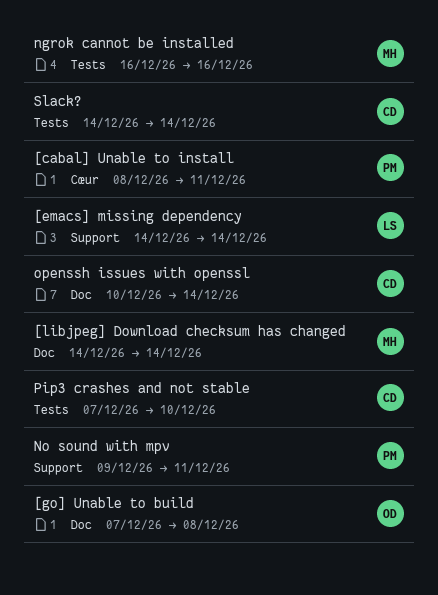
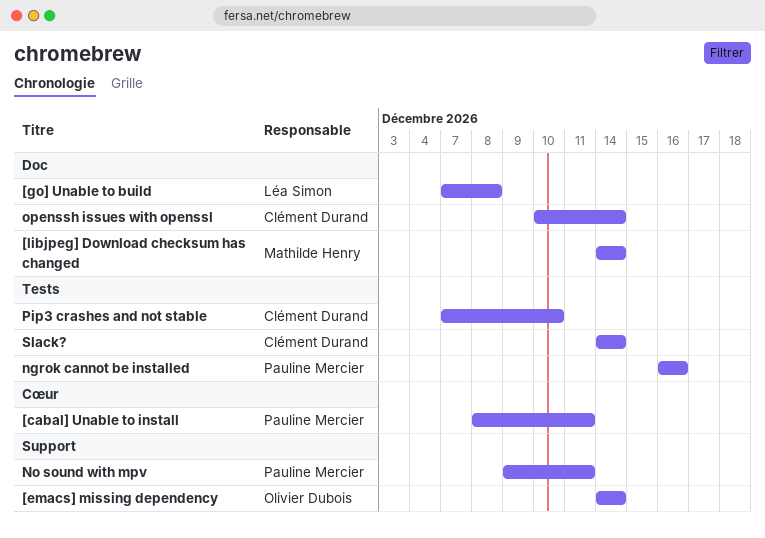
[emacs] missing dependency, owner: Léa Simon -> Olivier Dubois
[go] Unable to build, owner: Olivier Dubois -> Léa Simon
ngrok cannot be installed, owner: Mathilde Henry -> Pauline Mercier

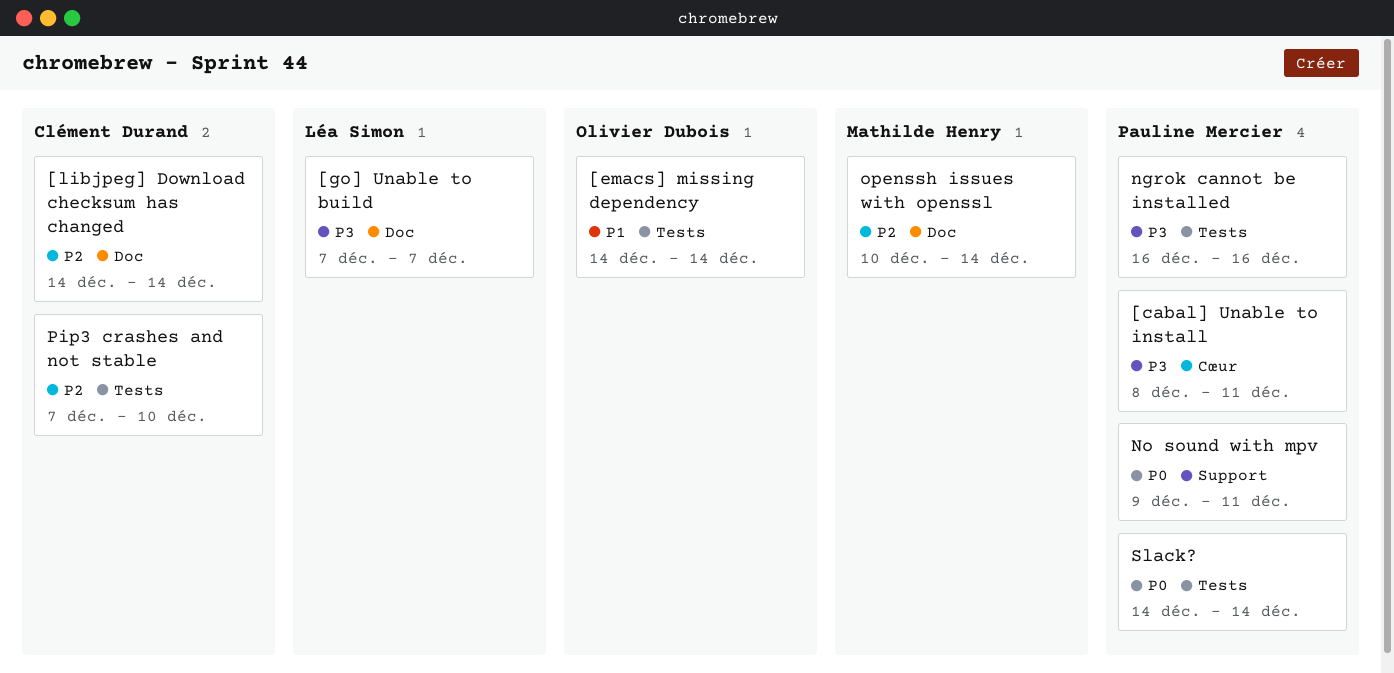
[emacs] missing dependency, label: Support -> Tests
[go] Unable to build, due: Dec 8 -> Dec 7
[libjpeg] Download checksum has changed, owner: Mathilde Henry -> Clément Durand
openssh issues with openssl, owner: Clément Durand -> Mathilde Henry
Slack?, owner: Clément Durand -> Pauline Mercier

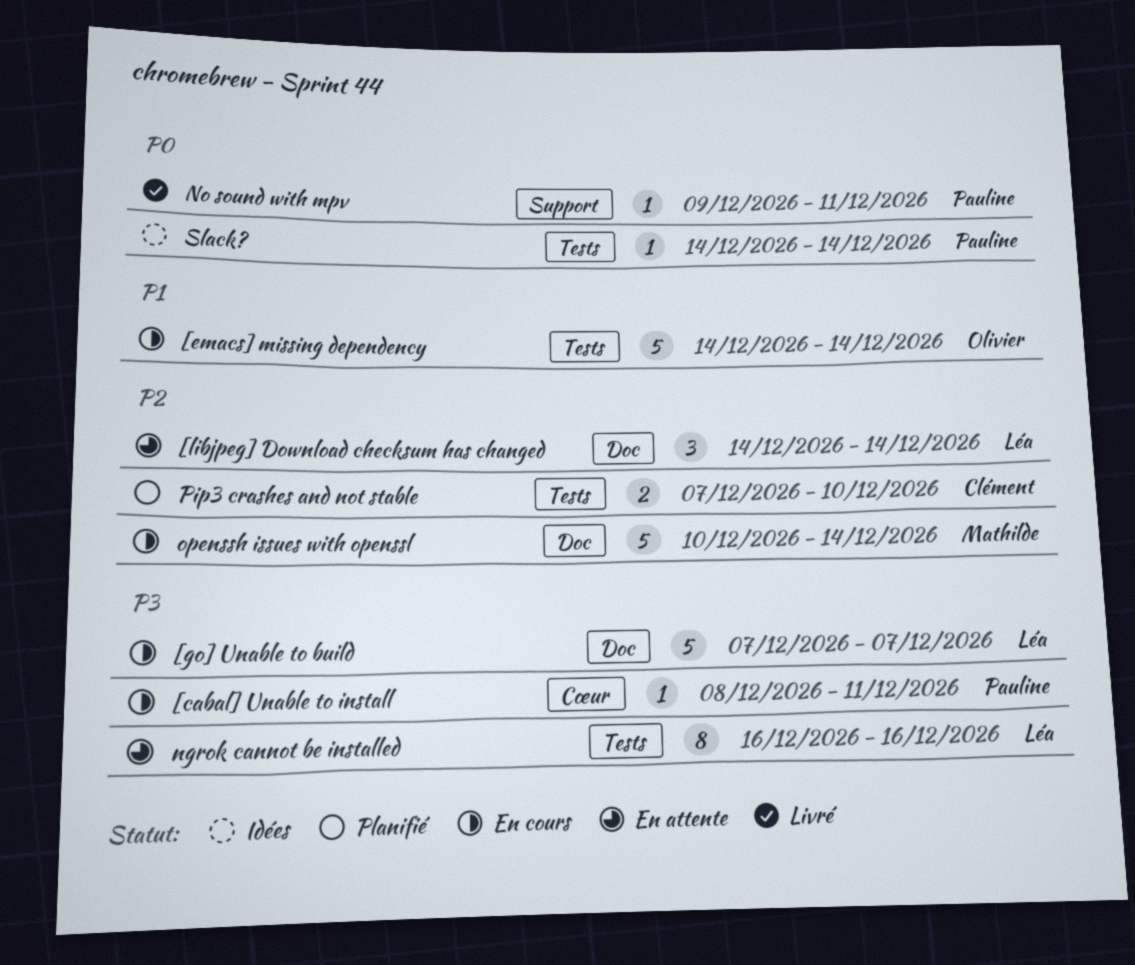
[libjpeg] Download checksum has changed, owner: Clément Durand -> Léa Simon
ngrok cannot be installed, owner: Pauline Mercier -> Léa Simon

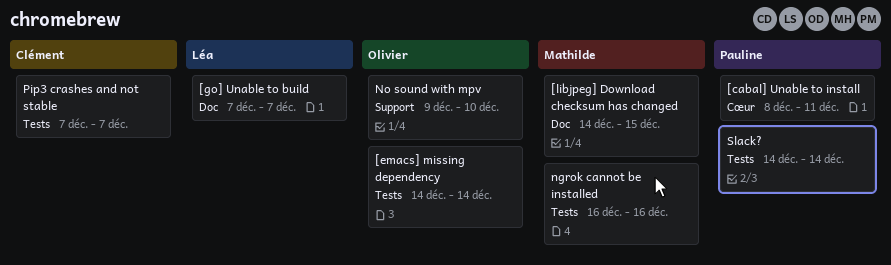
[libjpeg] Download checksum has changed, owner: Léa -> Mathilde
[libjpeg] Download checksum has changed, due: Dec 14 -> Dec 15
ngrok cannot be installed, owner: Léa -> Mathilde
No sound with mpv, owner: Pauline -> Olivier
No sound with mpv, due: Dec 11 -> Dec 10
openssh issues with openssl: present -> none
Pip3 crashes and not stable, due: Dec 10 -> Dec 7

